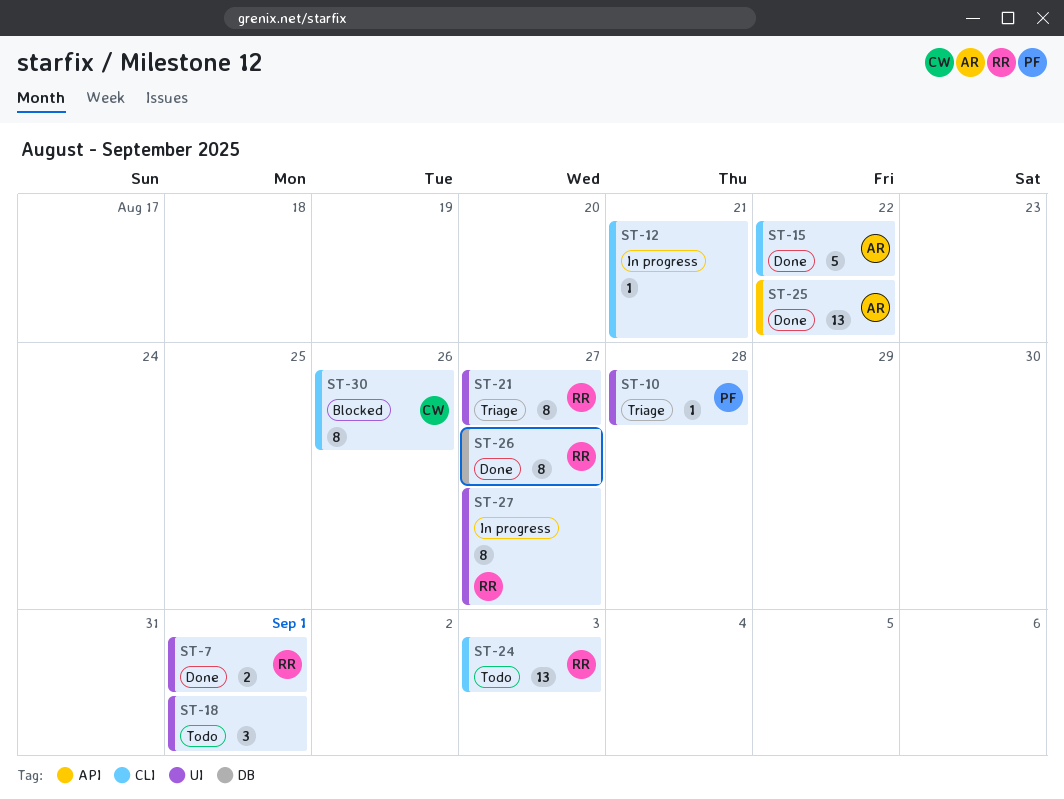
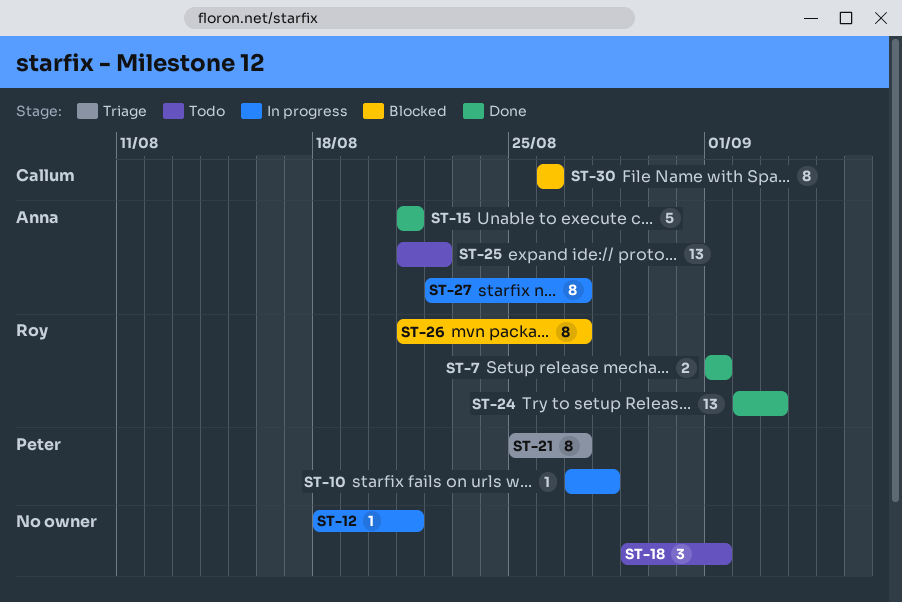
ST-10, status: Triage -> In progress
ST-15, due: Aug 22 -> Aug 21
ST-21, owner: Roy -> Peter
ST-24, status: Todo -> Done
ST-25, status: Done -> Todo
ST-26, status: Done -> Blocked
ST-27, owner: Roy -> Anna

